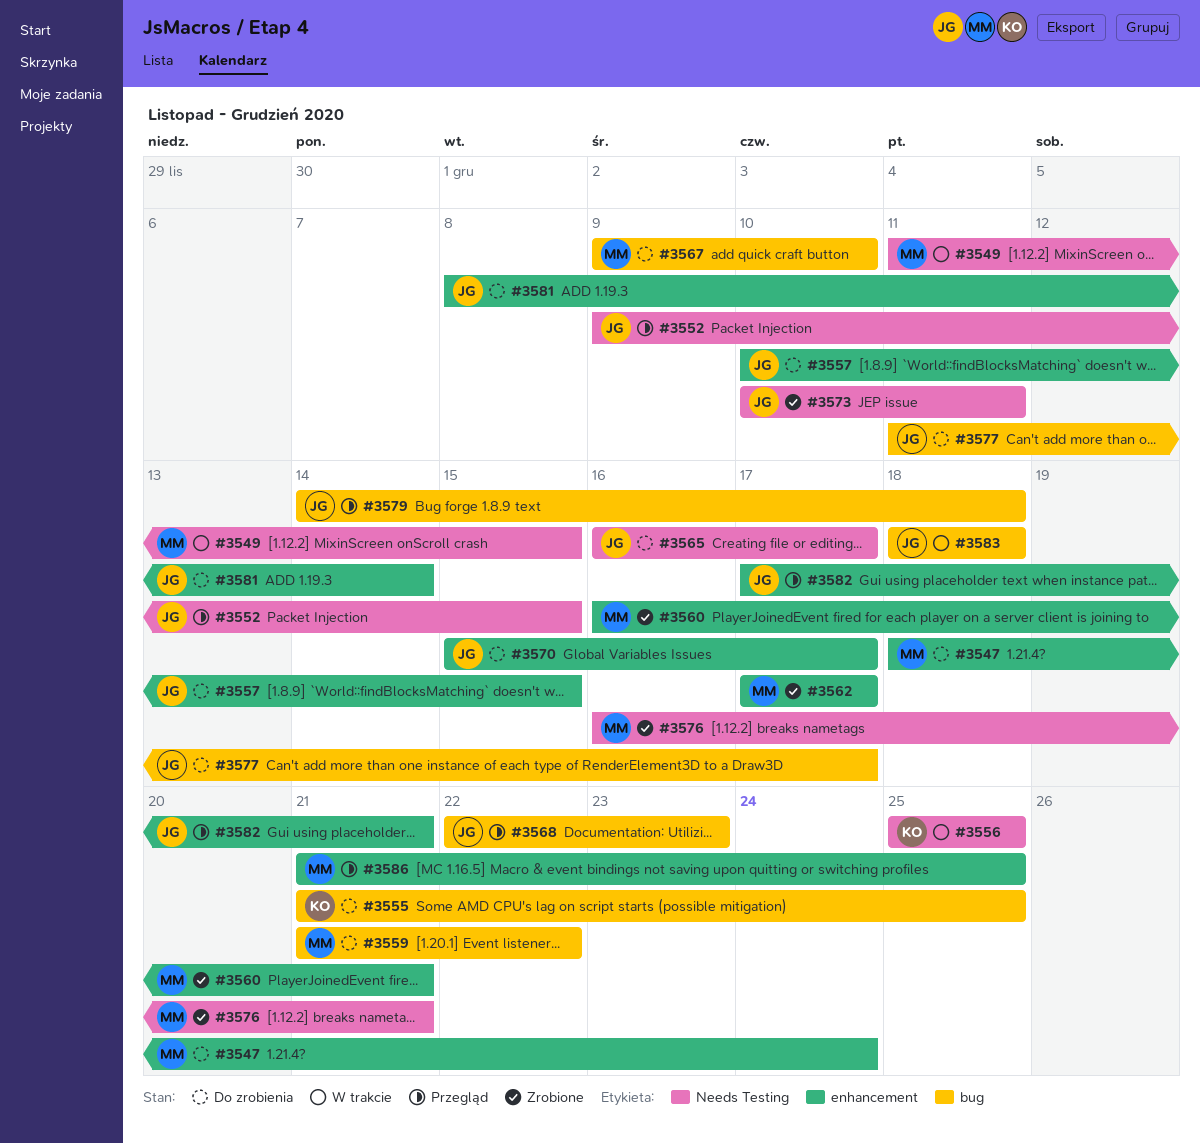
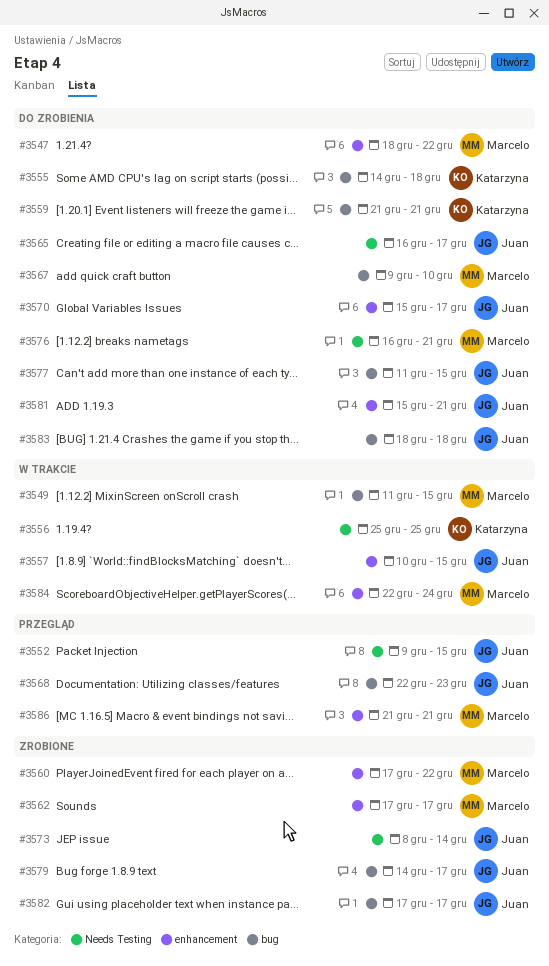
#3547, due: Dec 24 -> Dec 22
#3549, label: Needs Testing -> bug
#3555, start: Dec 21 -> Dec 14
#3555, due: Dec 25 -> Dec 18
#3557, status: Do zrobienia -> W trakcie
#3559, owner: Marcelo -> Katarzyna
#3559, due: Dec 22 -> Dec 21
#3560, start: Dec 16 -> Dec 17
#3560, due: Dec 21 -> Dec 22
#3573, start: Dec 10 -> Dec 8
#3573, due: Dec 11 -> Dec 14
#3576, status: Zrobione -> Do zrobienia
#3577, due: Dec 17 -> Dec 15
#3579, status: Przegląd -> Zrobione
#3579, due: Dec 18 -> Dec 17
#3581, start: Dec 8 -> Dec 15
#3581, due: Dec 14 -> Dec 21
#3582, status: Przegląd -> Zrobione
#3582, label: enhancement -> bug
#3582, due: Dec 21 -> Dec 17
#3583, status: W trakcie -> Do zrobienia
#3584: none -> present
#3586, due: Dec 25 -> Dec 21

